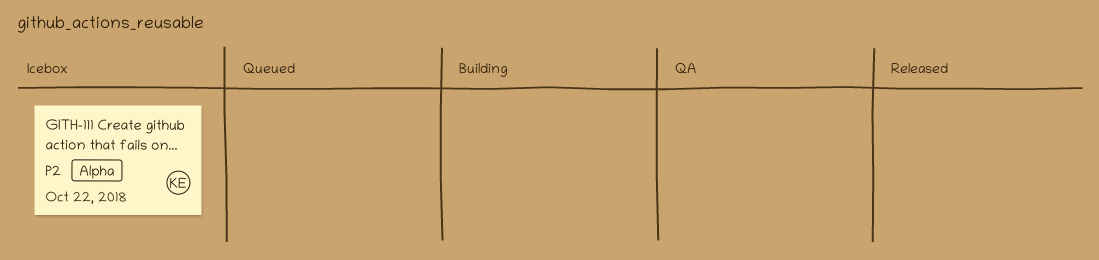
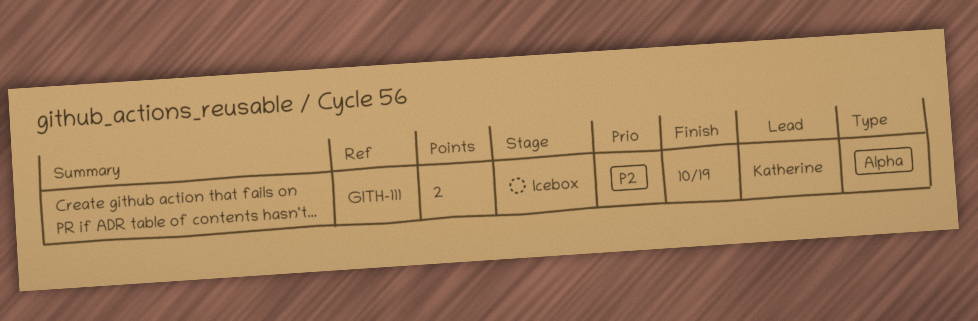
GITH-111, due: Oct 22 -> Oct 19

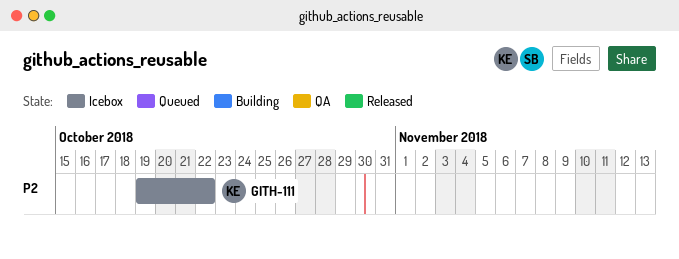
GITH-111, due: Oct 19 -> Oct 22

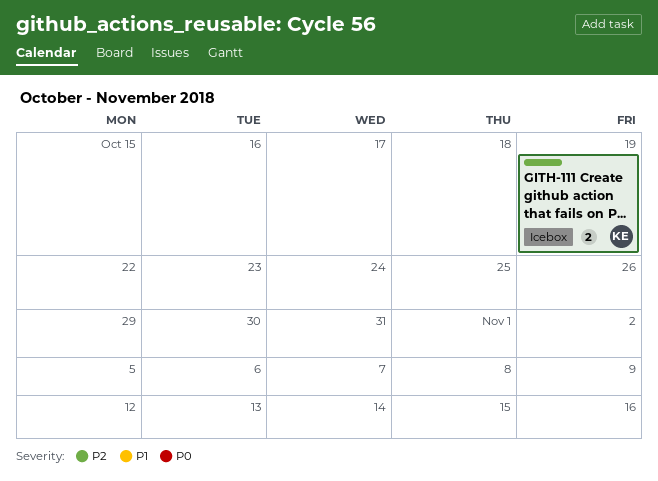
GITH-111, due: Oct 22 -> Oct 19

